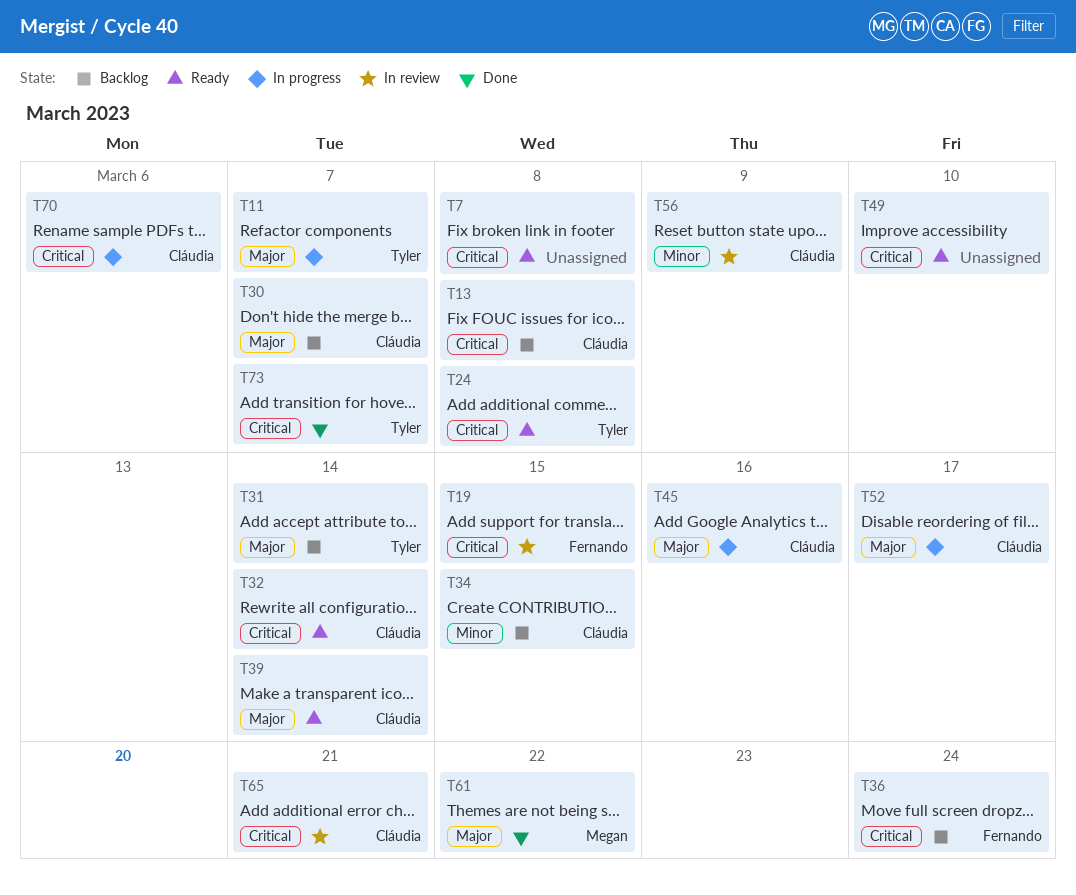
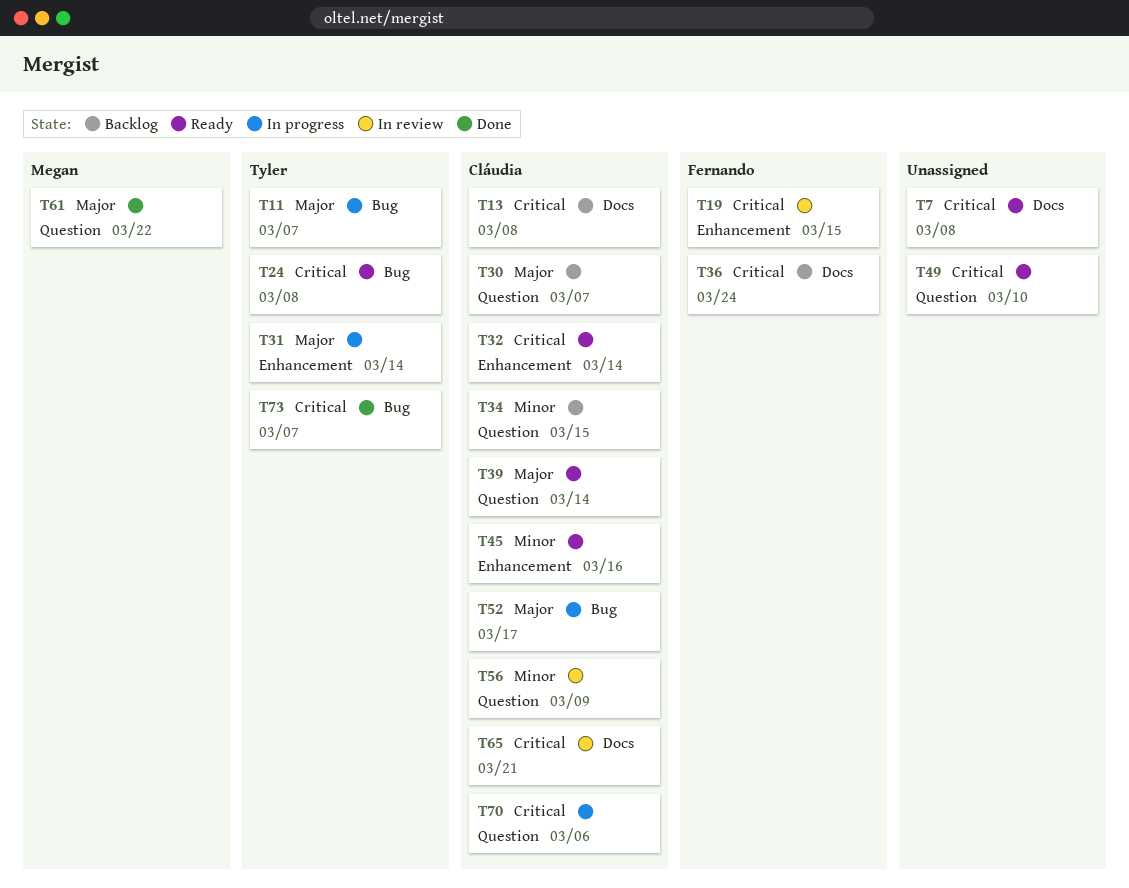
T31, status: Backlog -> In progress
T45, status: In progress -> Ready
T45, priority: Major -> Minor

